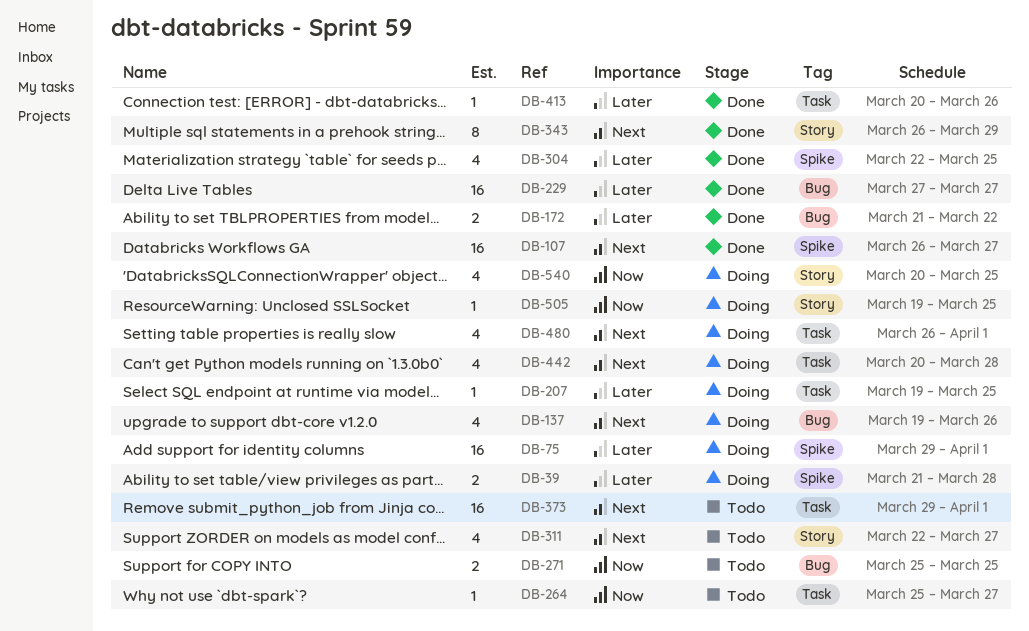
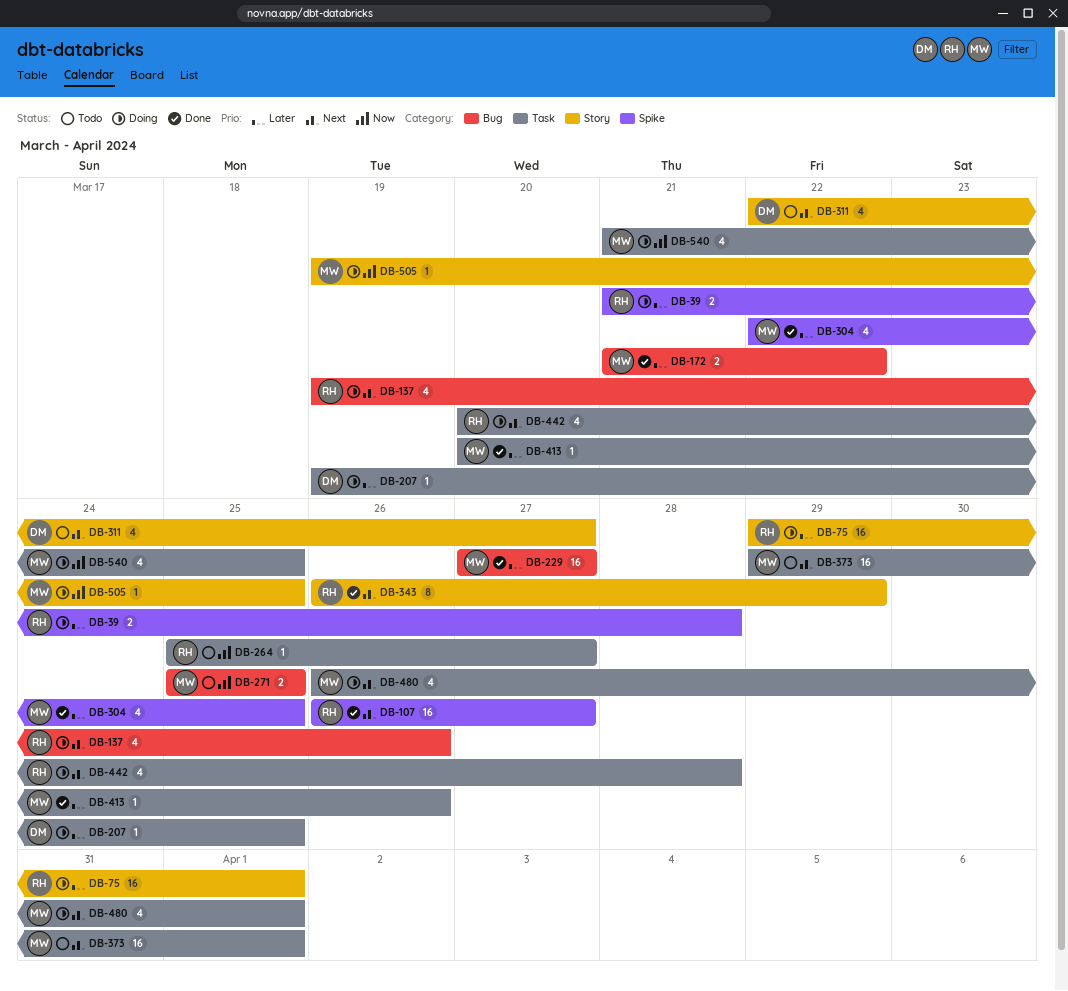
DB-75, label: Spike -> Story
DB-540, label: Story -> Task
DB-540, start: Mar 20 -> Mar 21

